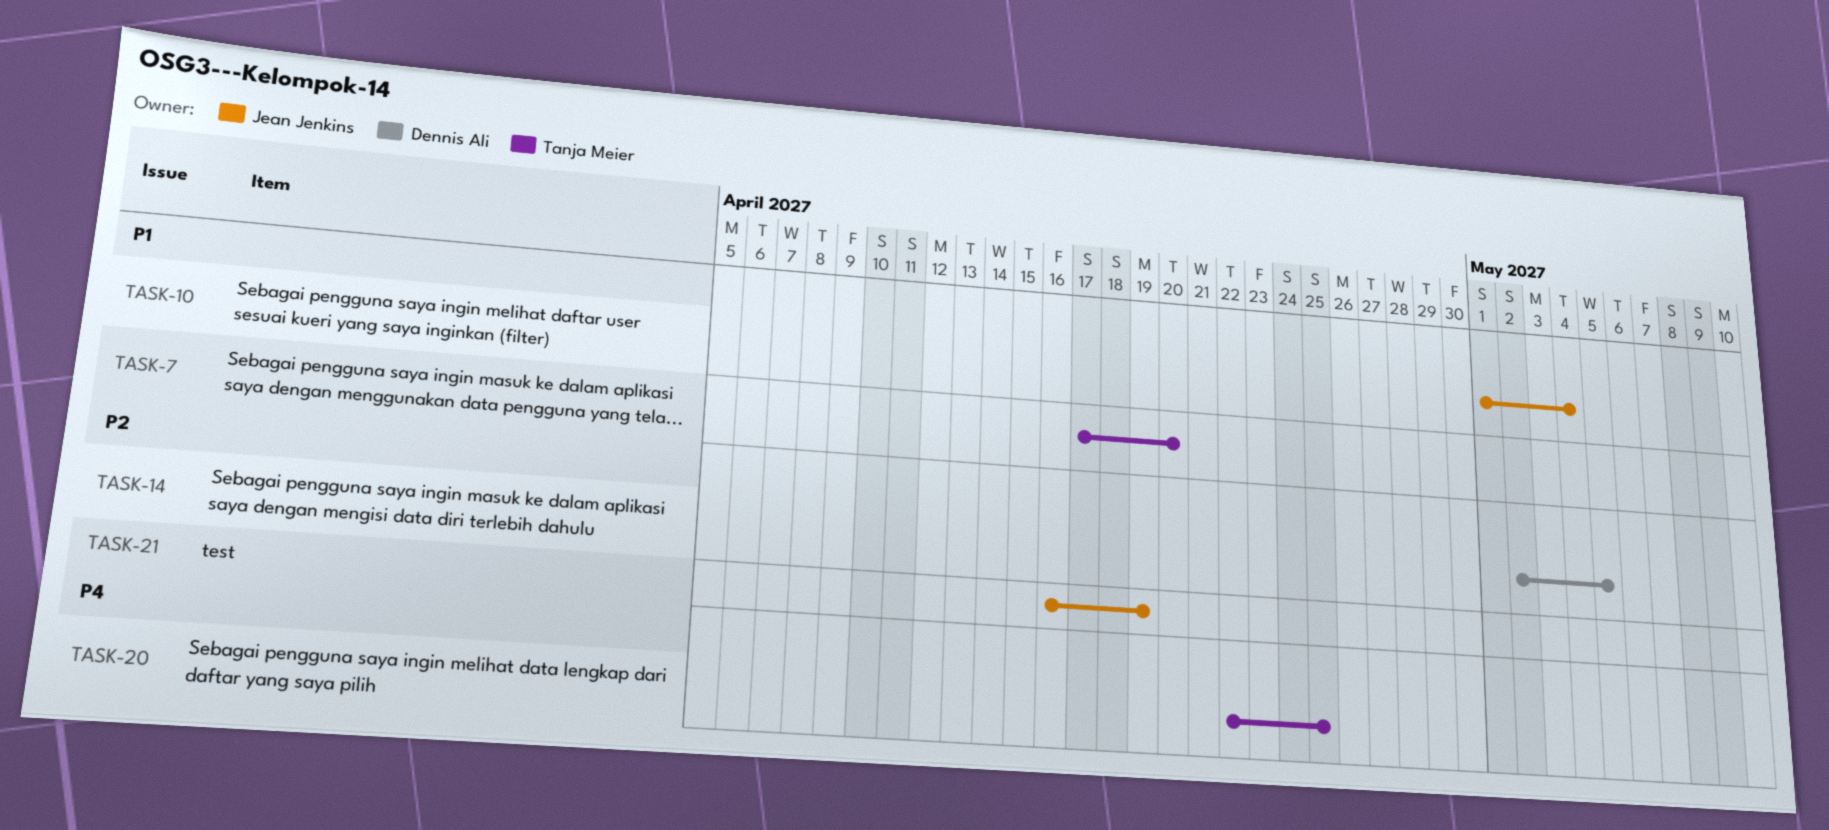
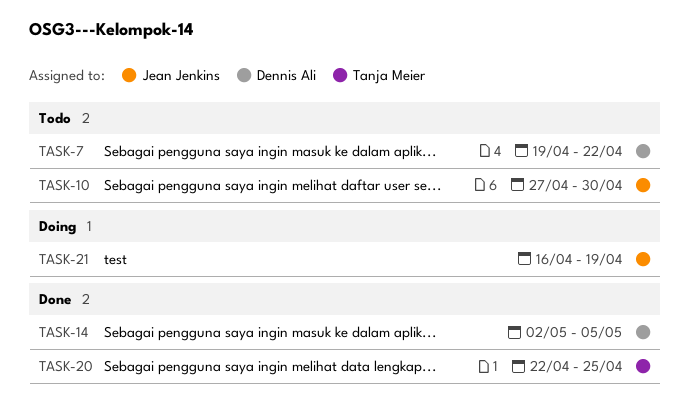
TASK-7, owner: Tanja Meier -> Dennis Ali
TASK-7, start: Apr 17 -> Apr 19
TASK-7, due: Apr 20 -> Apr 22
TASK-10, start: May 1 -> Apr 27
TASK-10, due: May 4 -> Apr 30

